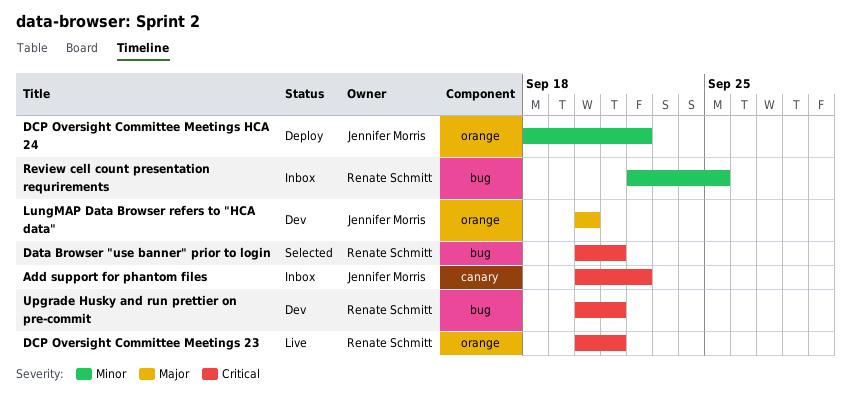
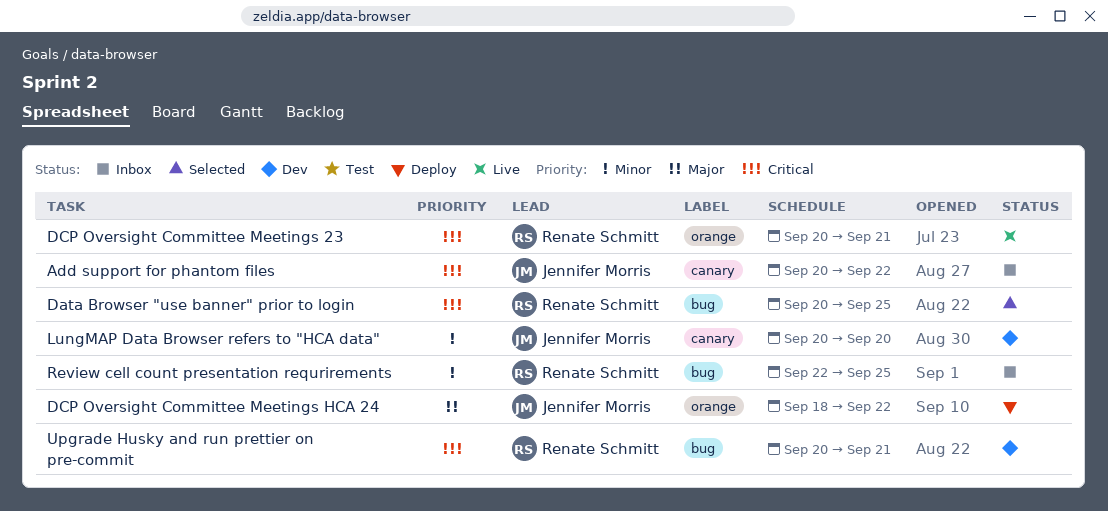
Data Browser "use banner" prior to login, due: Sep 21 -> Sep 25
DCP Oversight Committee Meetings HCA 24, priority: Minor -> Major
LungMAP Data Browser refers to "HCA data", priority: Major -> Minor
LungMAP Data Browser refers to "HCA data", label: orange -> canary

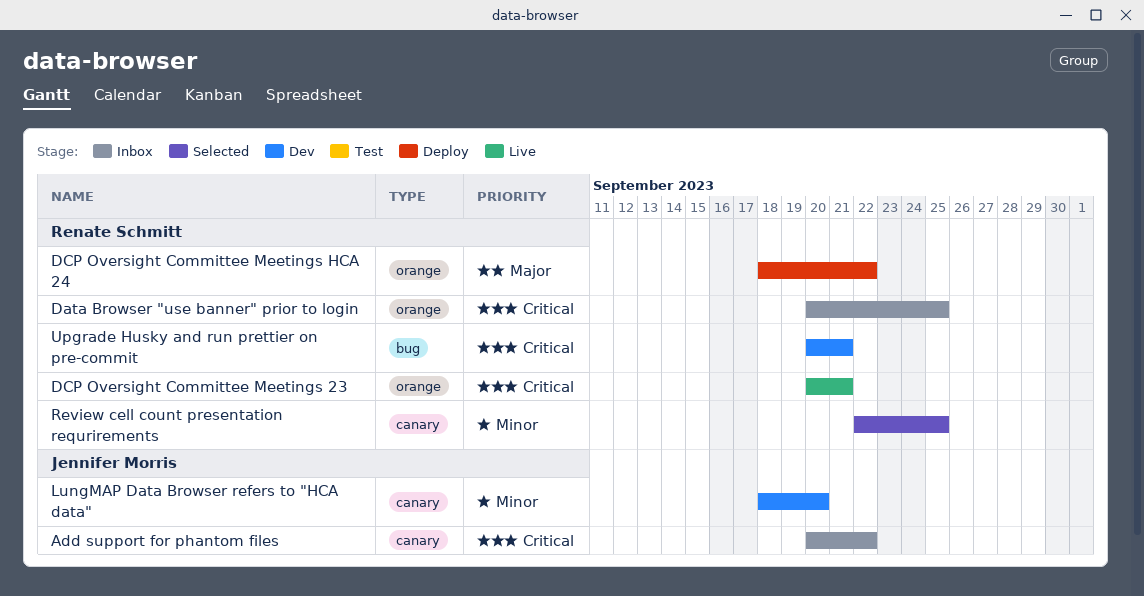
Data Browser "use banner" prior to login, status: Selected -> Inbox
Data Browser "use banner" prior to login, label: bug -> orange
DCP Oversight Committee Meetings HCA 24, owner: Jennifer Morris -> Renate Schmitt
LungMAP Data Browser refers to "HCA data", start: Sep 20 -> Sep 18
Review cell count presentation requrirements, status: Inbox -> Selected
Review cell count presentation requrirements, label: bug -> canary

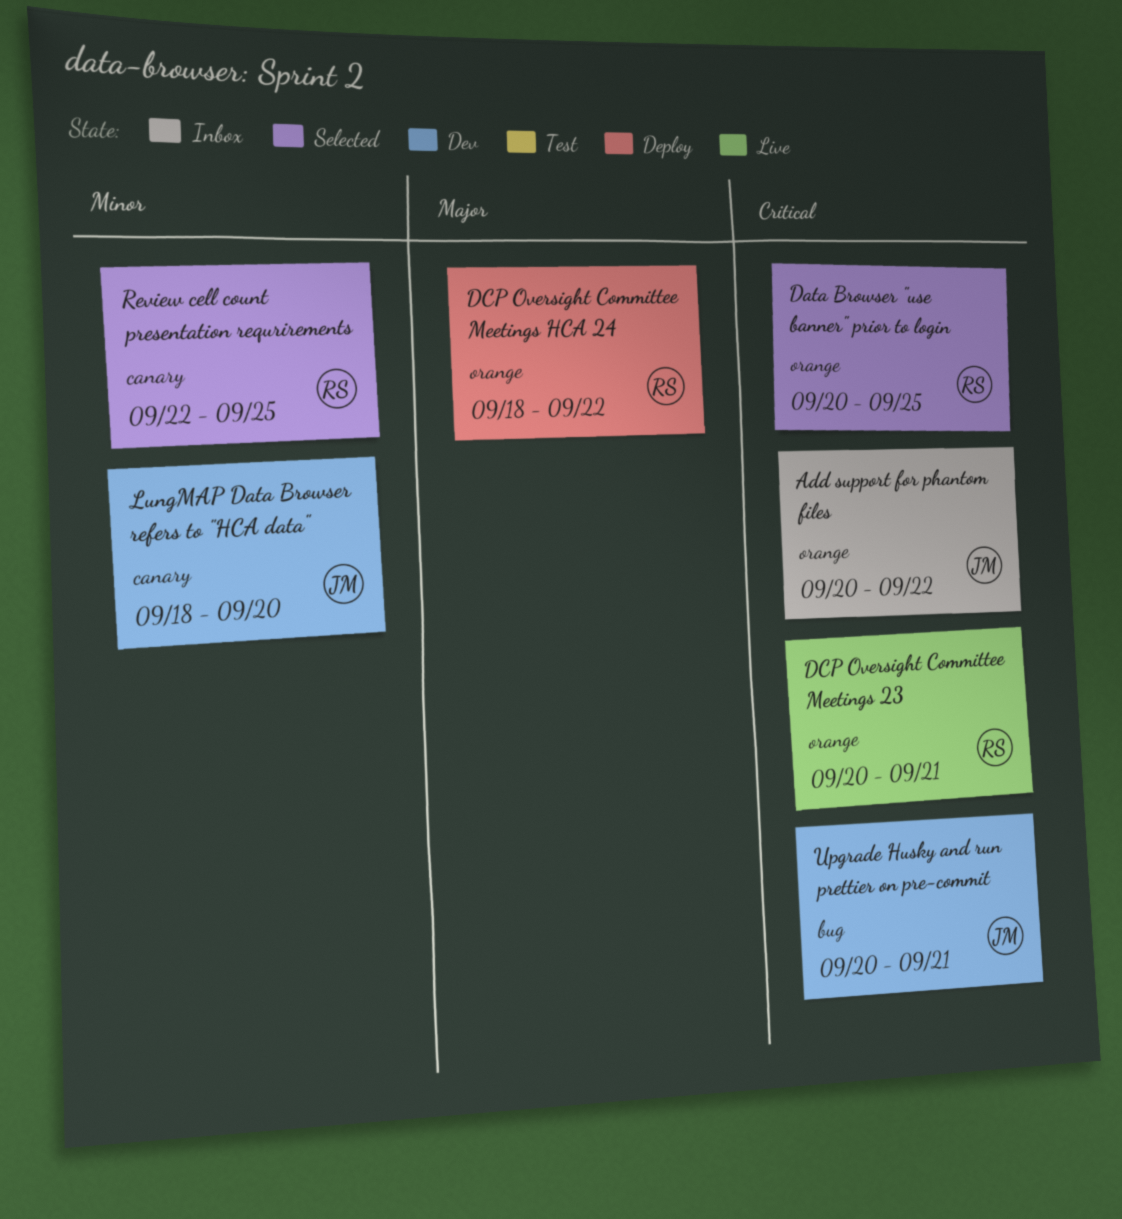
Add support for phantom files, label: canary -> orange
Data Browser "use banner" prior to login, status: Inbox -> Selected
Upgrade Husky and run prettier on pre-commit, owner: Renate Schmitt -> Jennifer Morris

